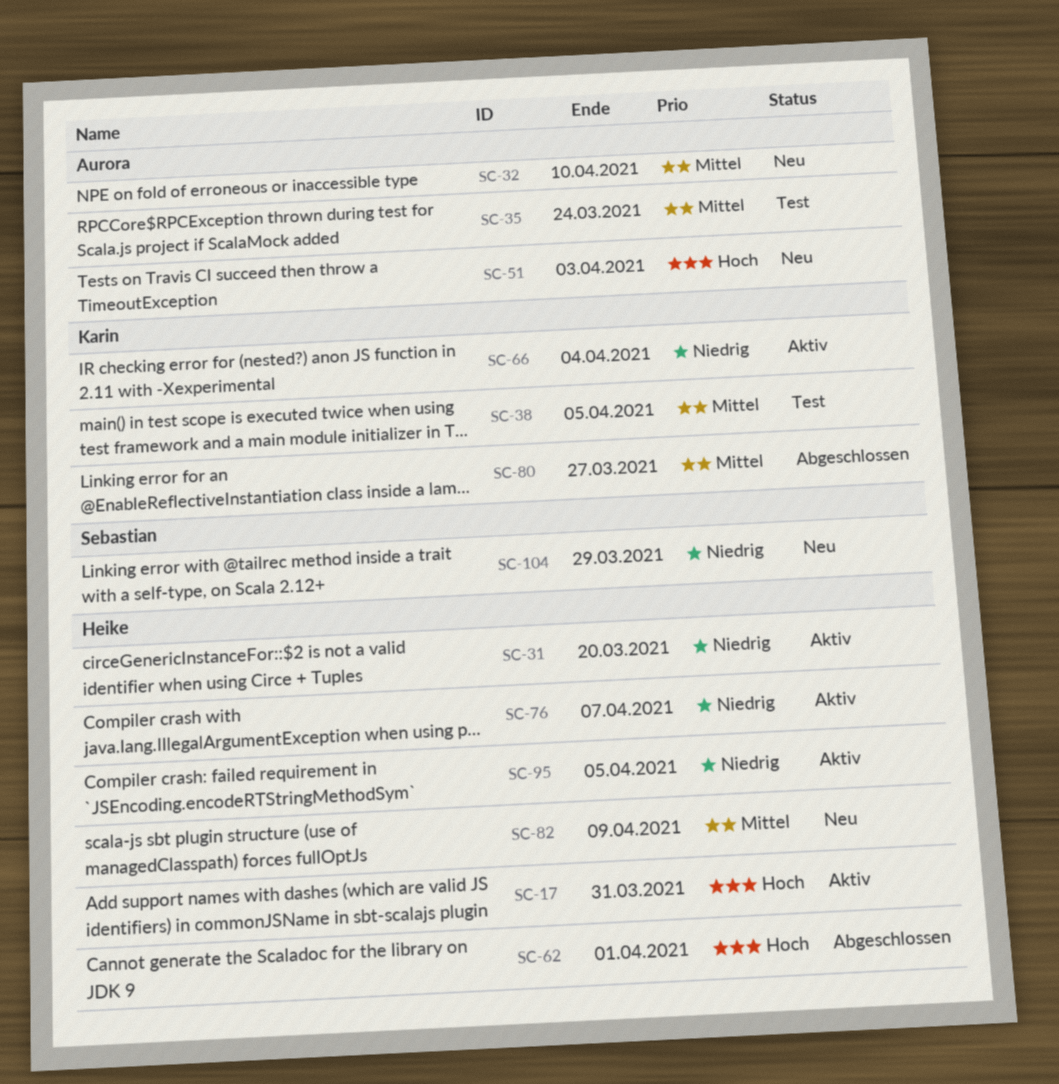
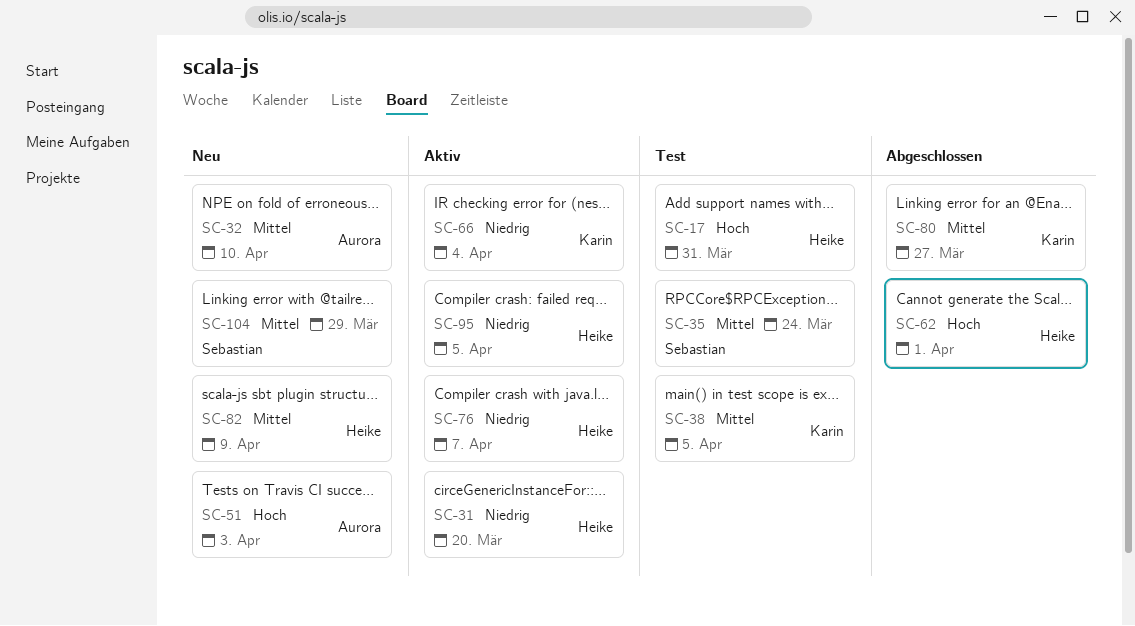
SC-17, status: Aktiv -> Test
SC-35, owner: Aurora -> Sebastian
SC-104, priority: Niedrig -> Mittel

